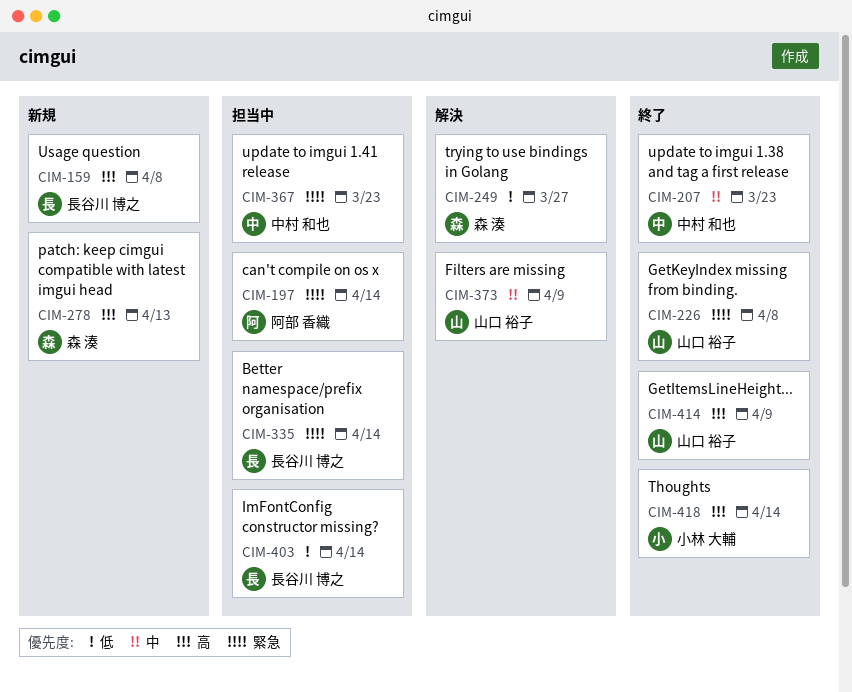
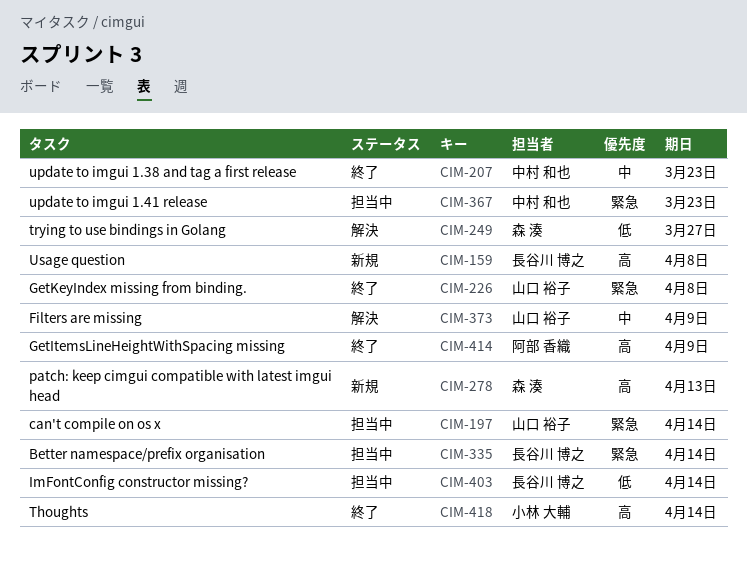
CIM-197, owner: 阿部 香織 -> 山口 裕子
CIM-414, owner: 山口 裕子 -> 阿部 香織

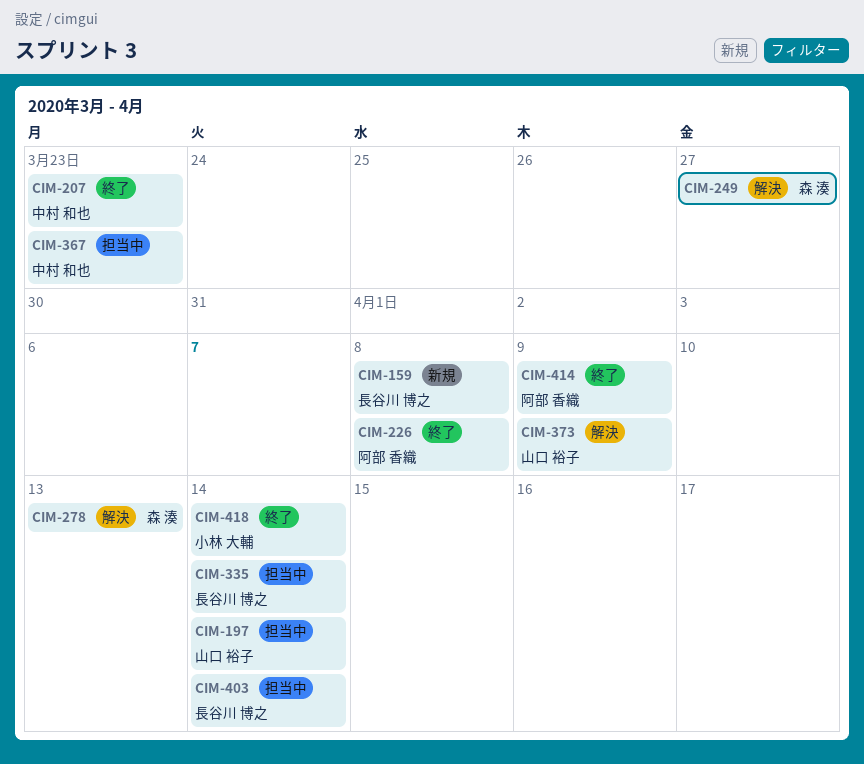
CIM-226, owner: 山口 裕子 -> 阿部 香織
CIM-278, status: 新規 -> 解決

